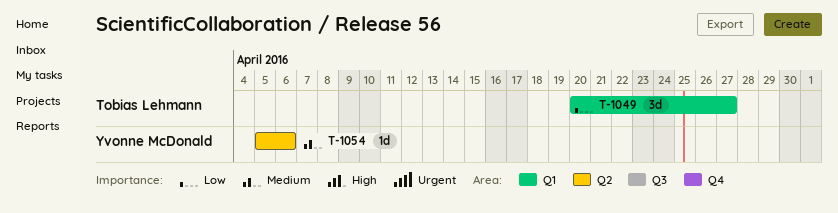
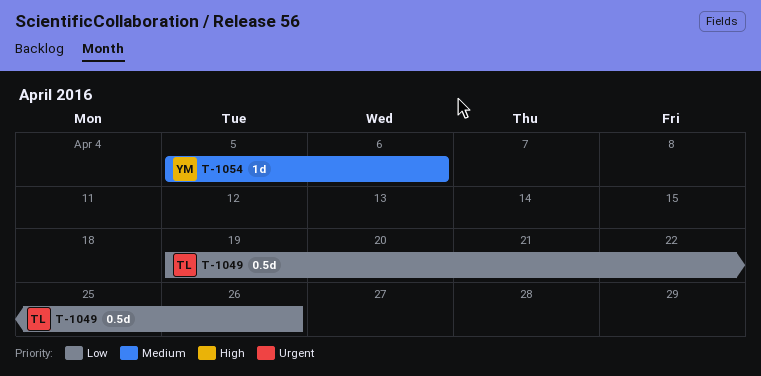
T-1049, estimate: 3d -> 0.5d
T-1049, start: Apr 20 -> Apr 19
T-1049, due: Apr 27 -> Apr 26

